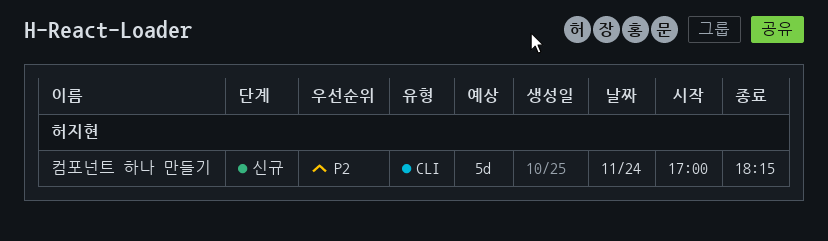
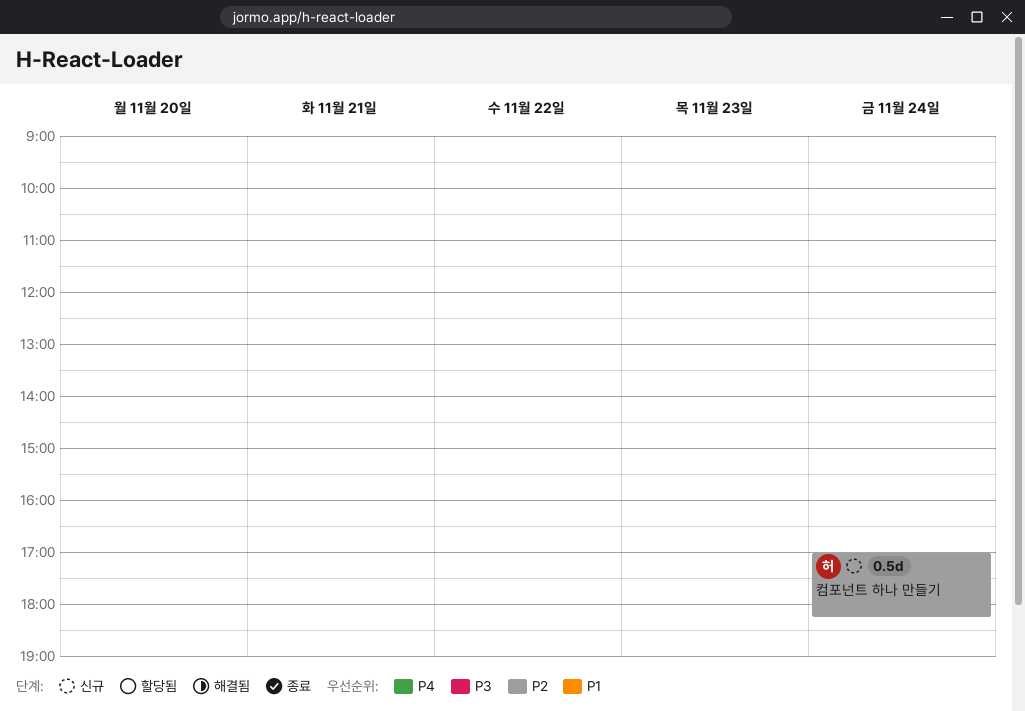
컴포넌트 하나 만들기, estimate: 5d -> 0.5d

